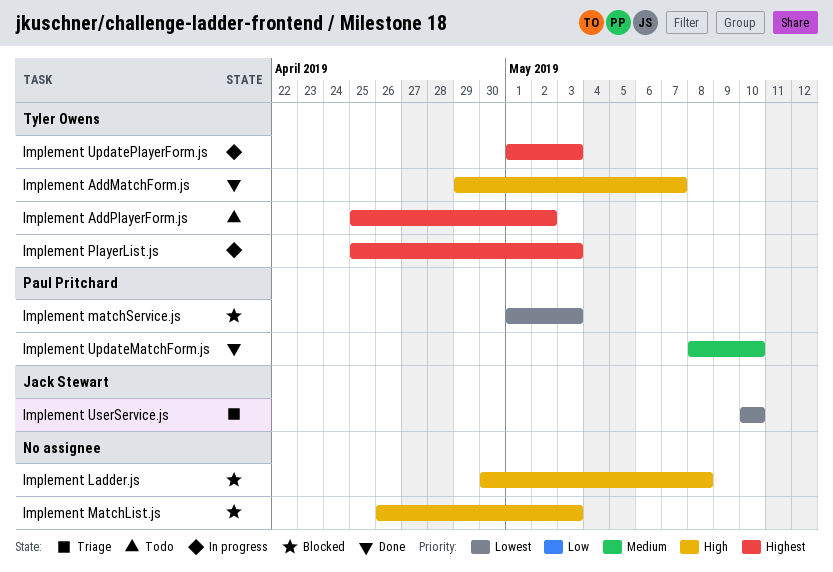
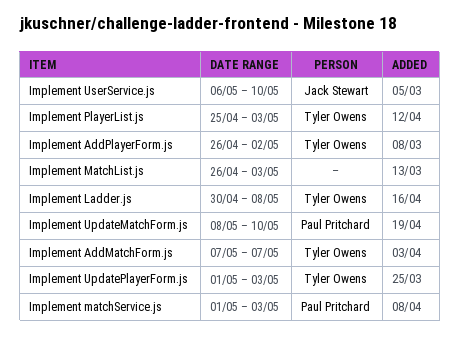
Implement AddMatchForm.js, start: Apr 29 -> May 7
Implement AddPlayerForm.js, start: Apr 25 -> Apr 26
Implement Ladder.js, owner: none -> Tyler Owens
Implement UserService.js, start: May 10 -> May 6

